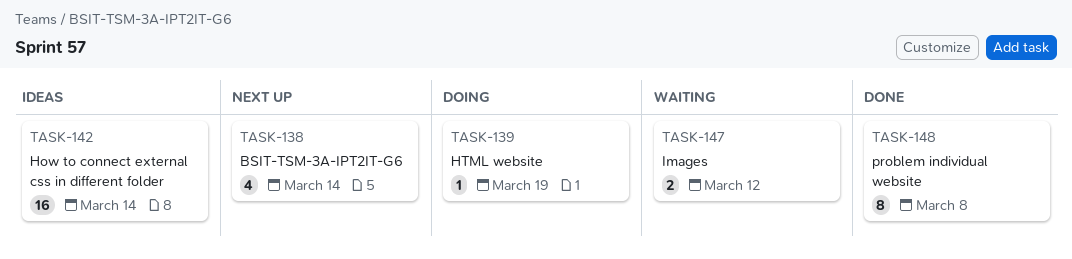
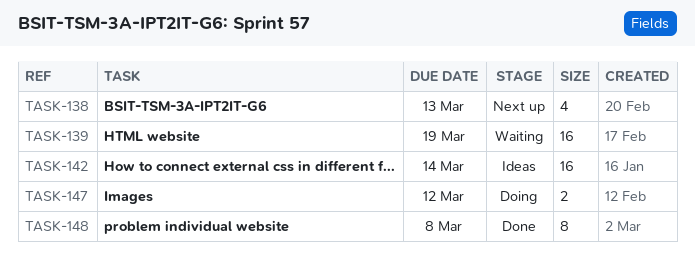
TASK-138, due: Mar 14 -> Mar 13
TASK-139, status: Doing -> Waiting
TASK-139, estimate: 1 -> 16
TASK-147, status: Waiting -> Doing

